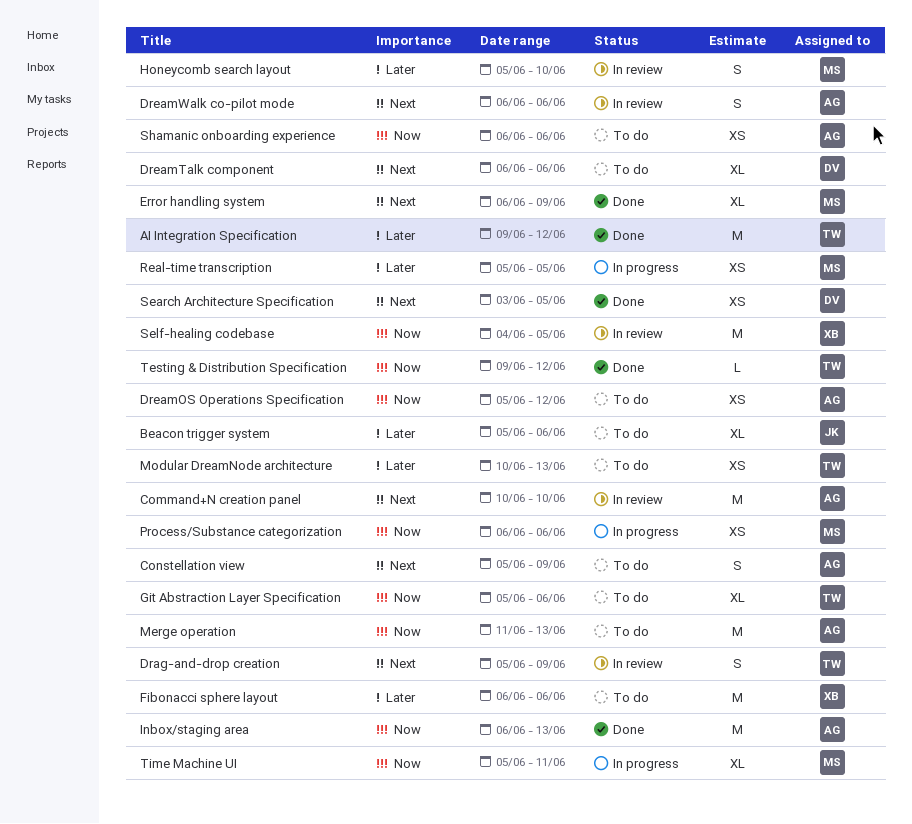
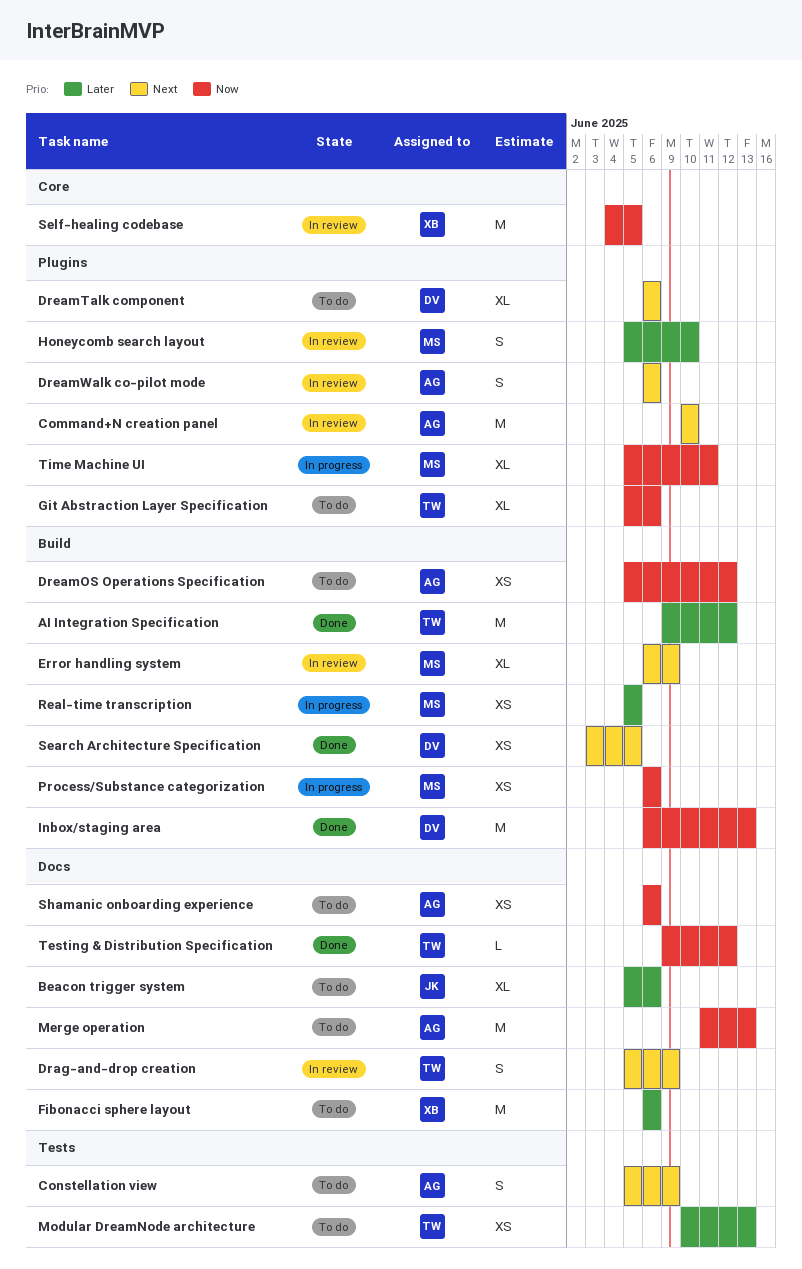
Error handling system, status: Done -> In review
Inbox/staging area, owner: AG -> DV

